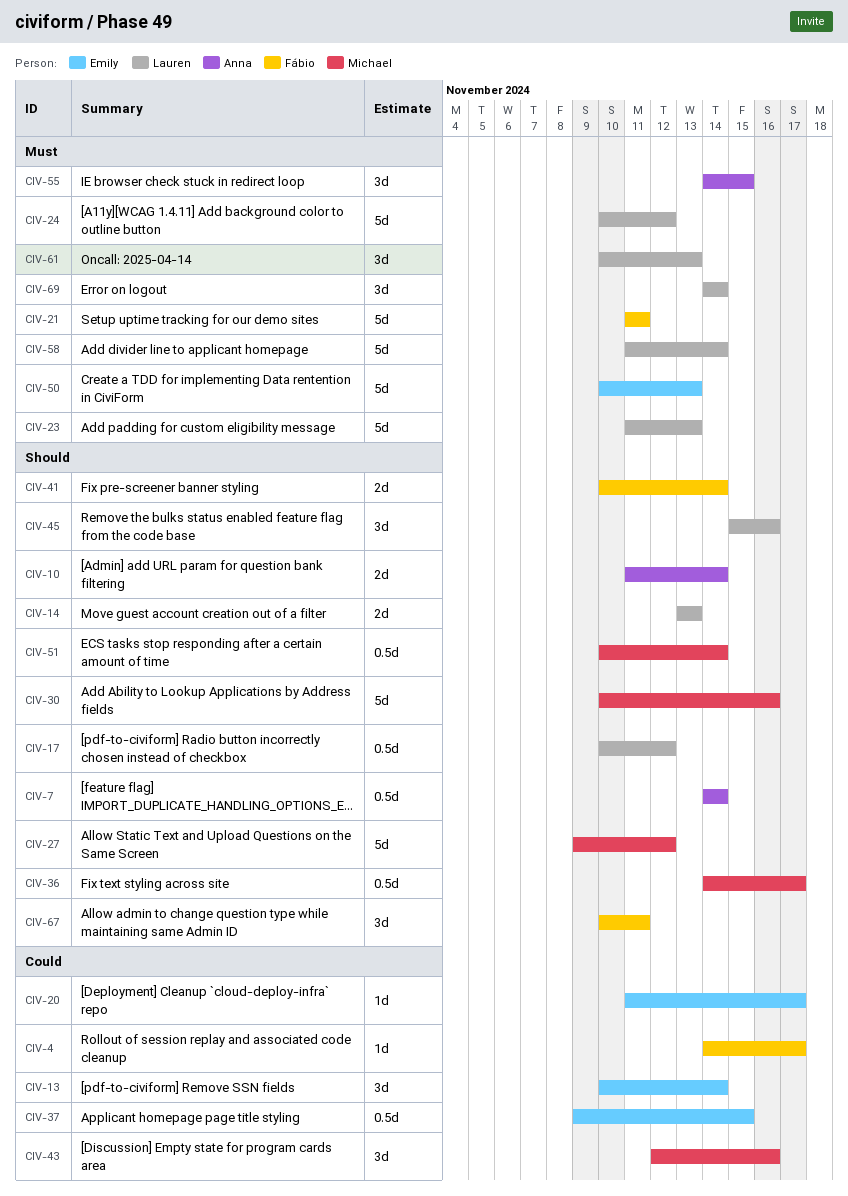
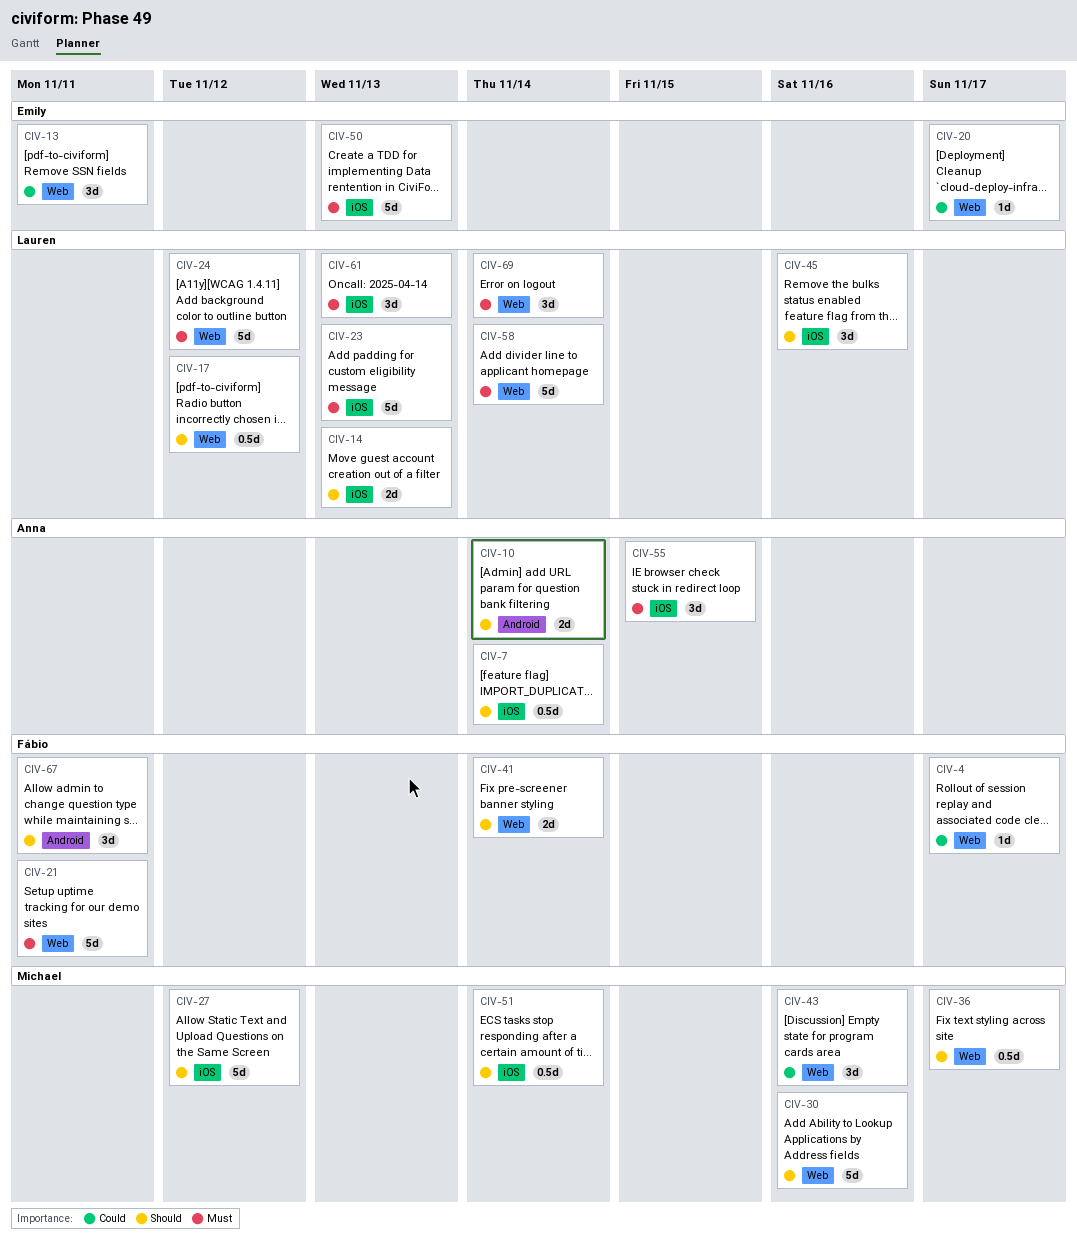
CIV-13, due: Nov 14 -> Nov 11
CIV-37: present -> none

